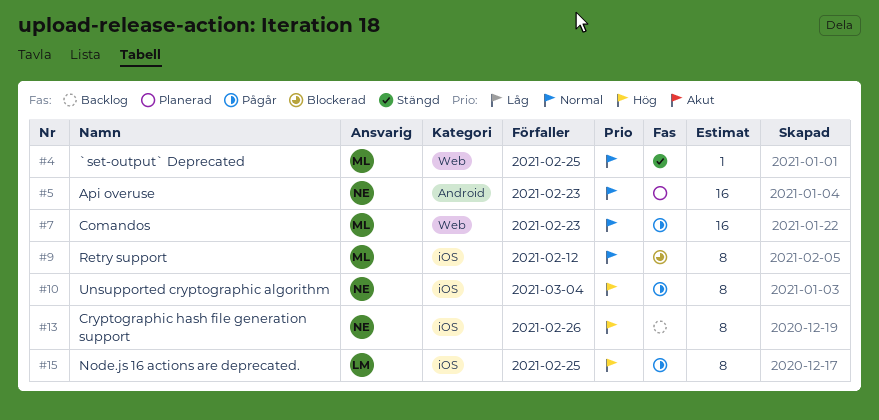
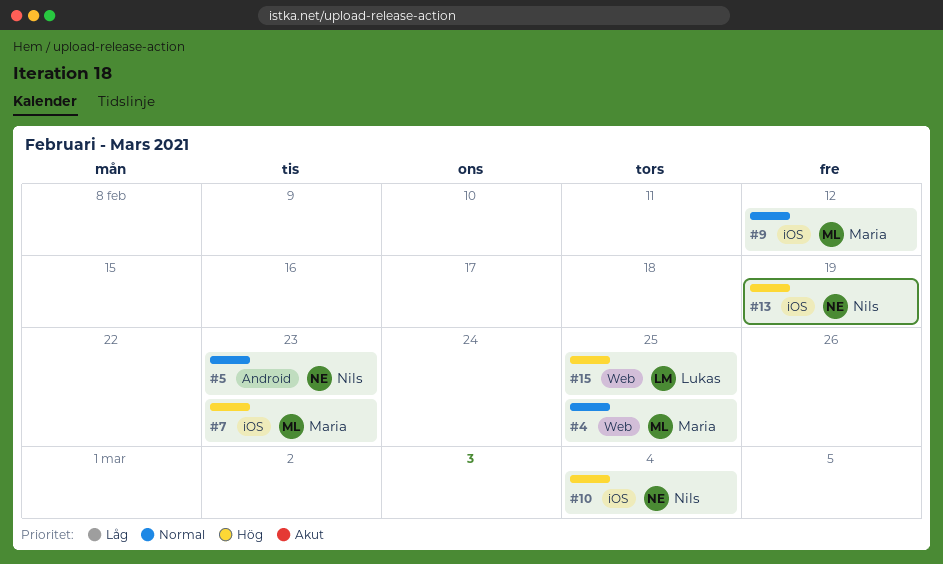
#7, priority: Normal -> Hög
#7, label: Web -> iOS
#13, due: Feb 26 -> Feb 19
#15, label: iOS -> Web

